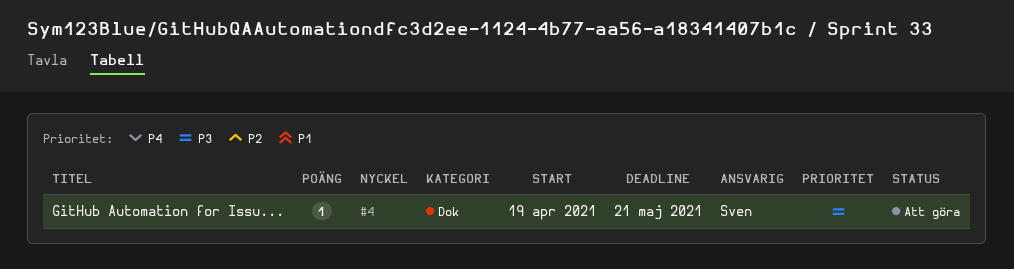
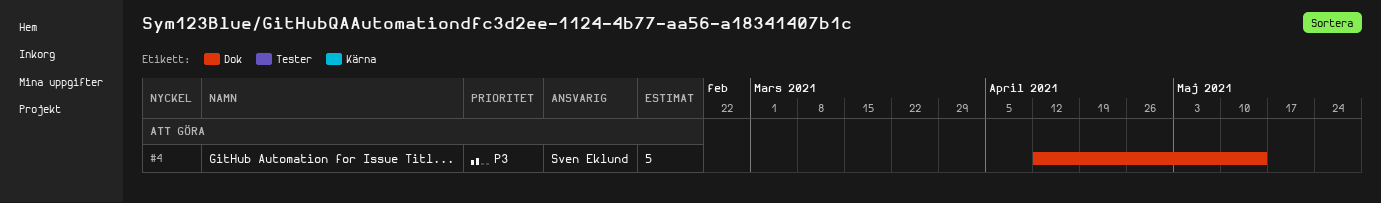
#4, estimate: 1 -> 5
#4, start: Apr 19 -> Apr 12
#4, due: May 21 -> May 14

